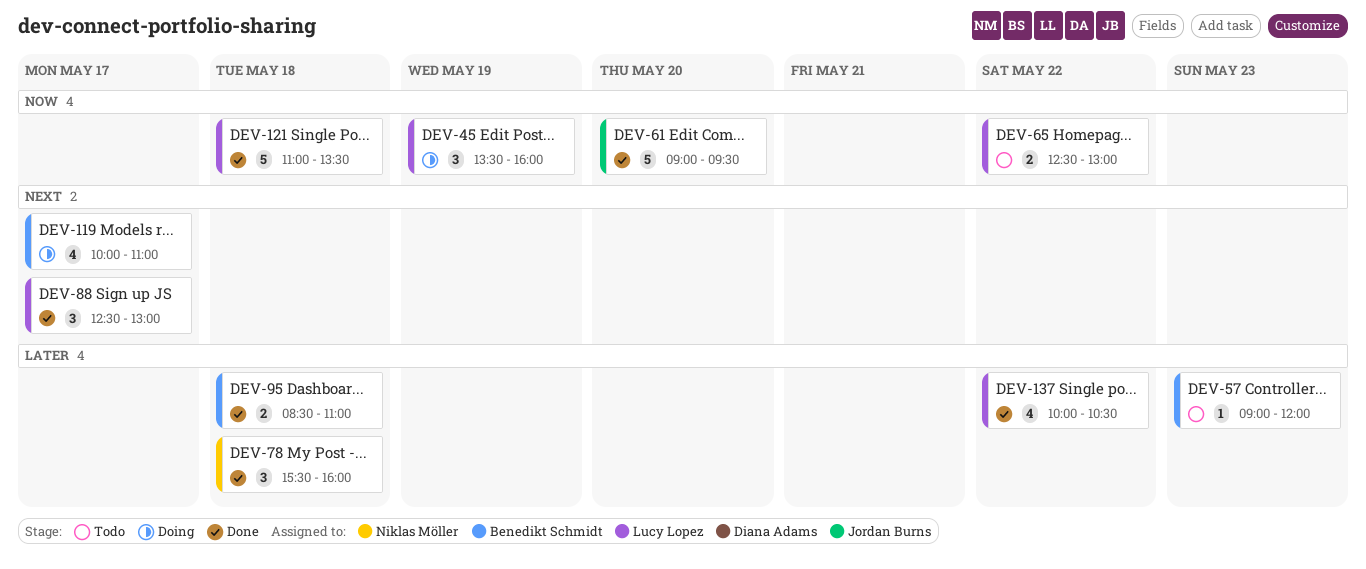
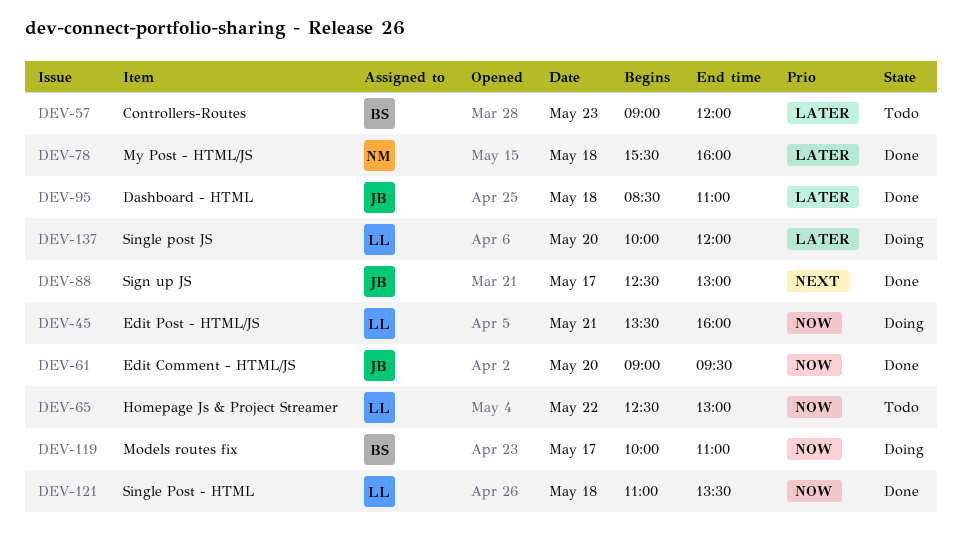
DEV-45, day: May 19 -> May 21
DEV-88, owner: Lucy Lopez -> Jordan Burns
DEV-95, owner: Benedikt Schmidt -> Jordan Burns
DEV-119, priority: Next -> Now
DEV-137, status: Done -> Doing
DEV-137, day: May 22 -> May 20
DEV-137, ends: 10:30 -> 12:00

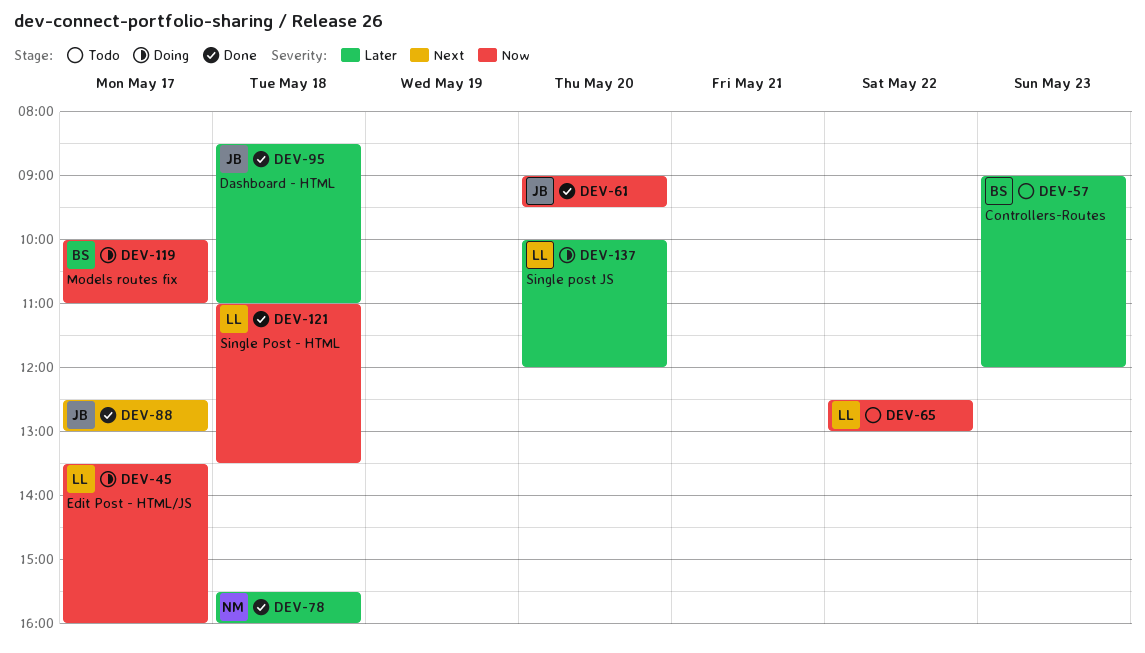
DEV-45, day: May 21 -> May 17

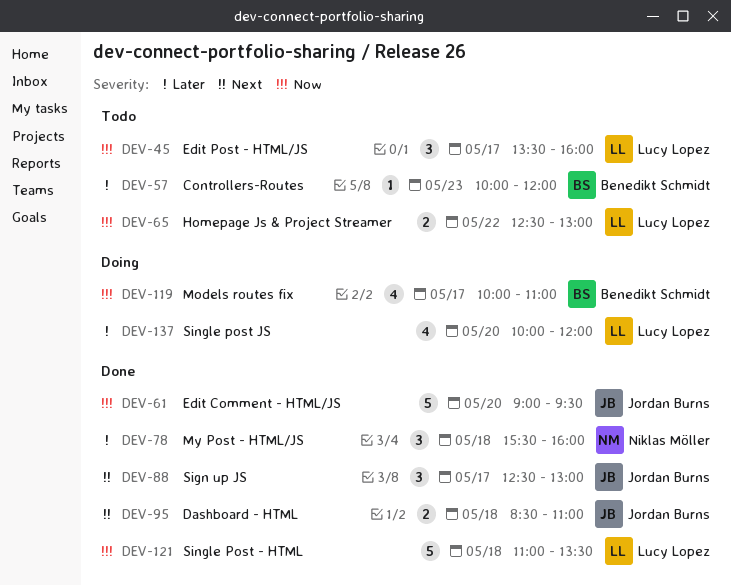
DEV-45, status: Doing -> Todo
DEV-57, begins: 09:00 -> 10:00
DEV-95, priority: Later -> Next

